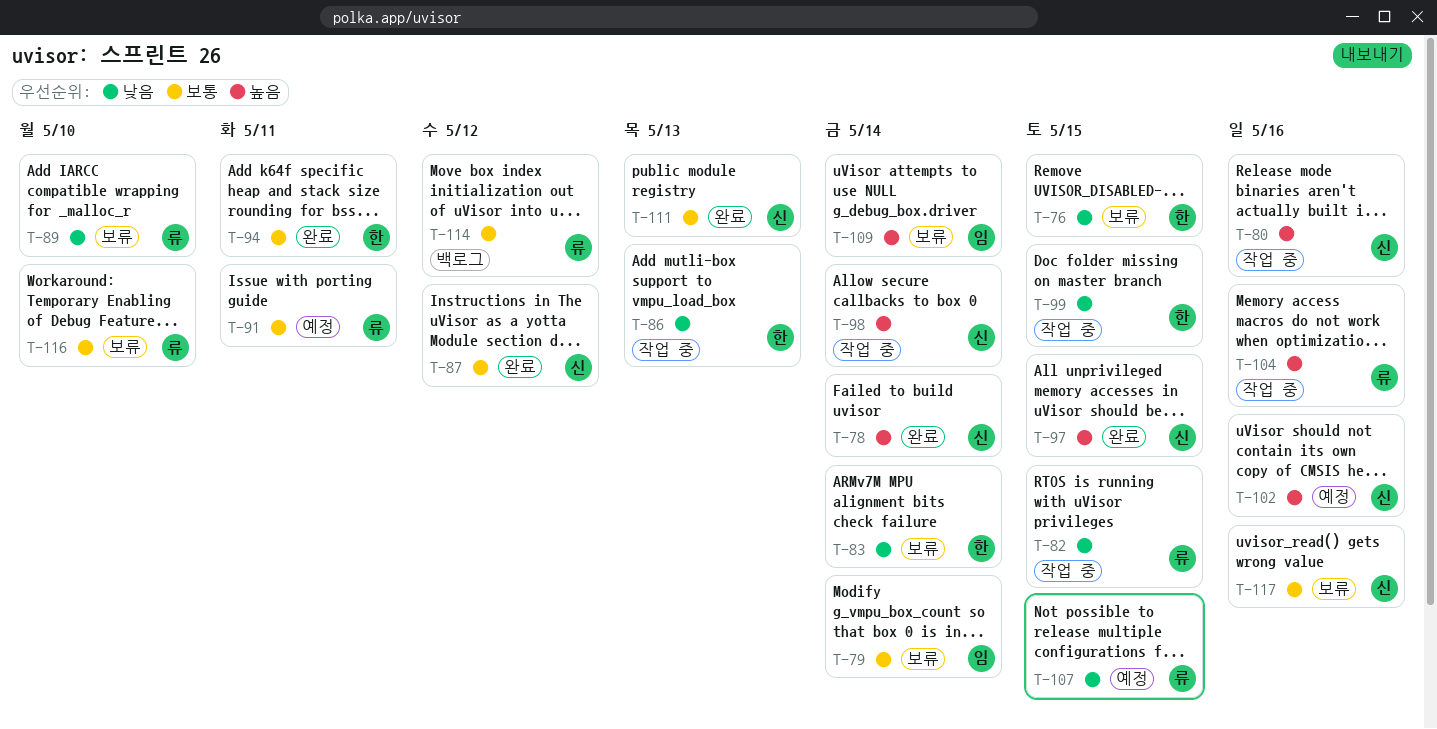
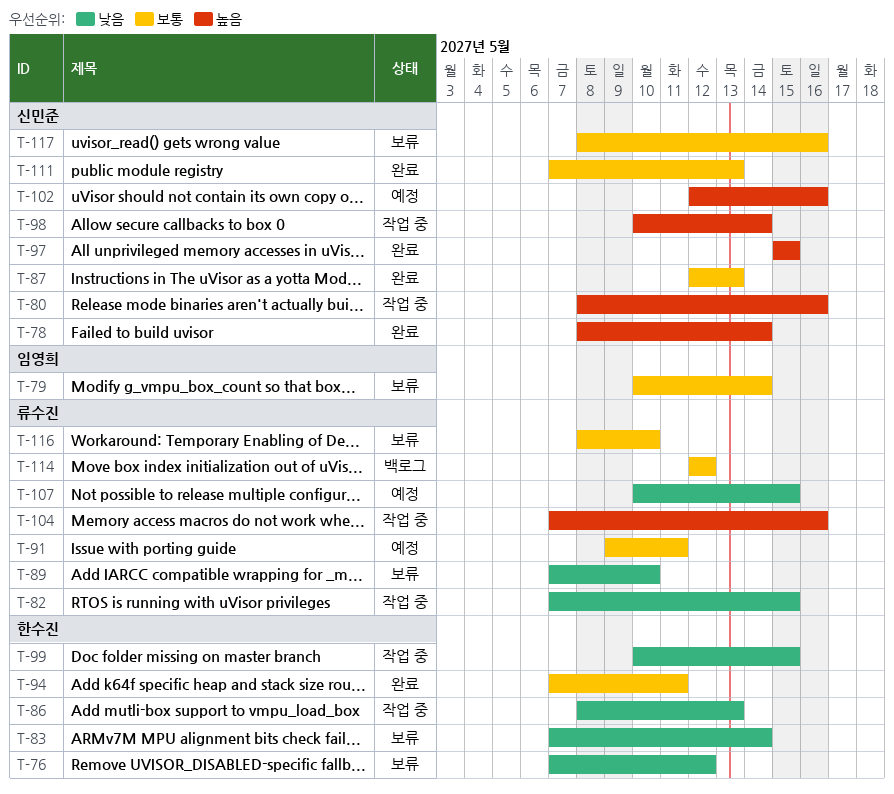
T-76, due: May 15 -> May 12
T-87, due: May 12 -> May 13
T-109: present -> none

